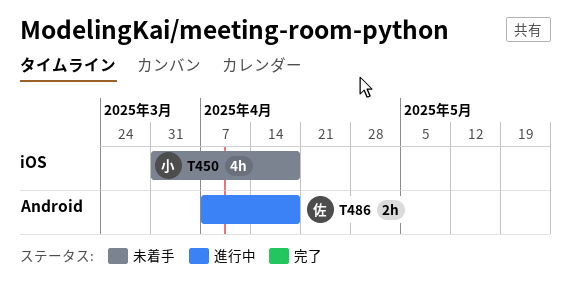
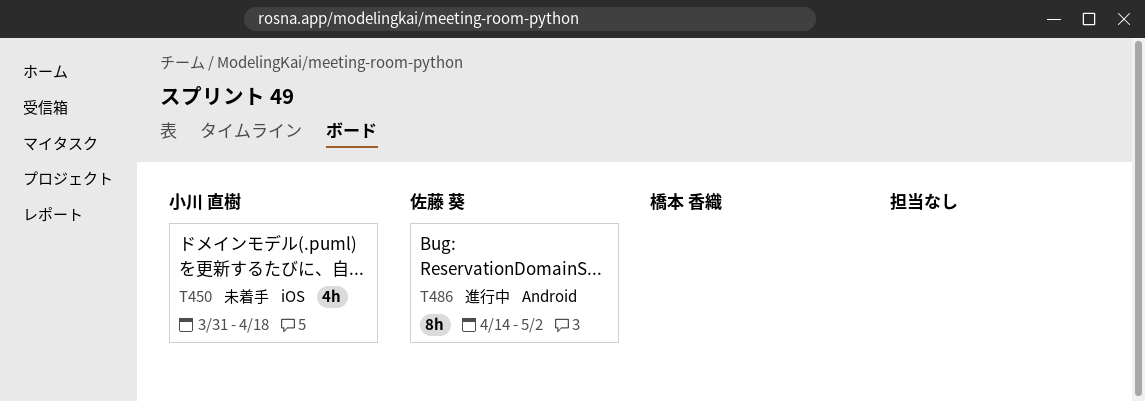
T486, estimate: 2h -> 8h
T486, start: Apr 7 -> Apr 14
T486, due: Apr 18 -> May 2

